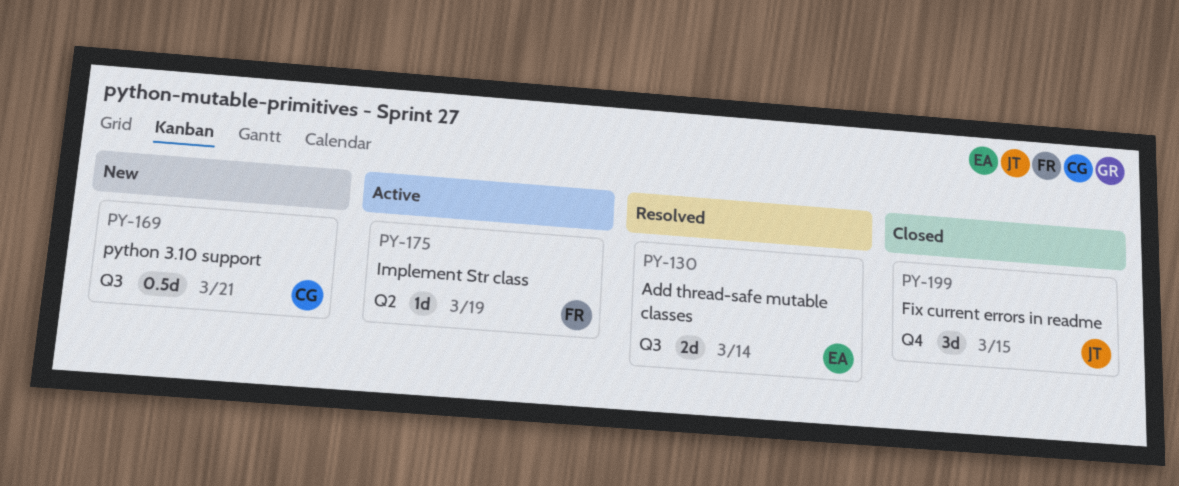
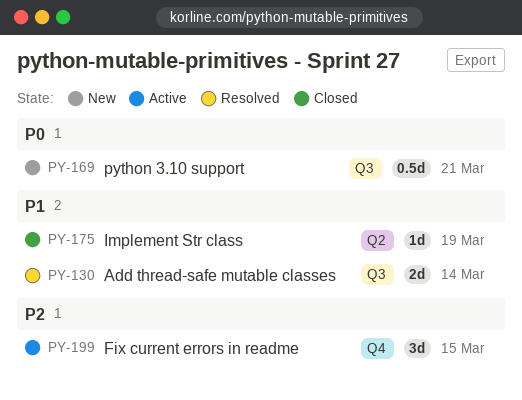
PY-175, status: Active -> Closed
PY-199, status: Closed -> Active

